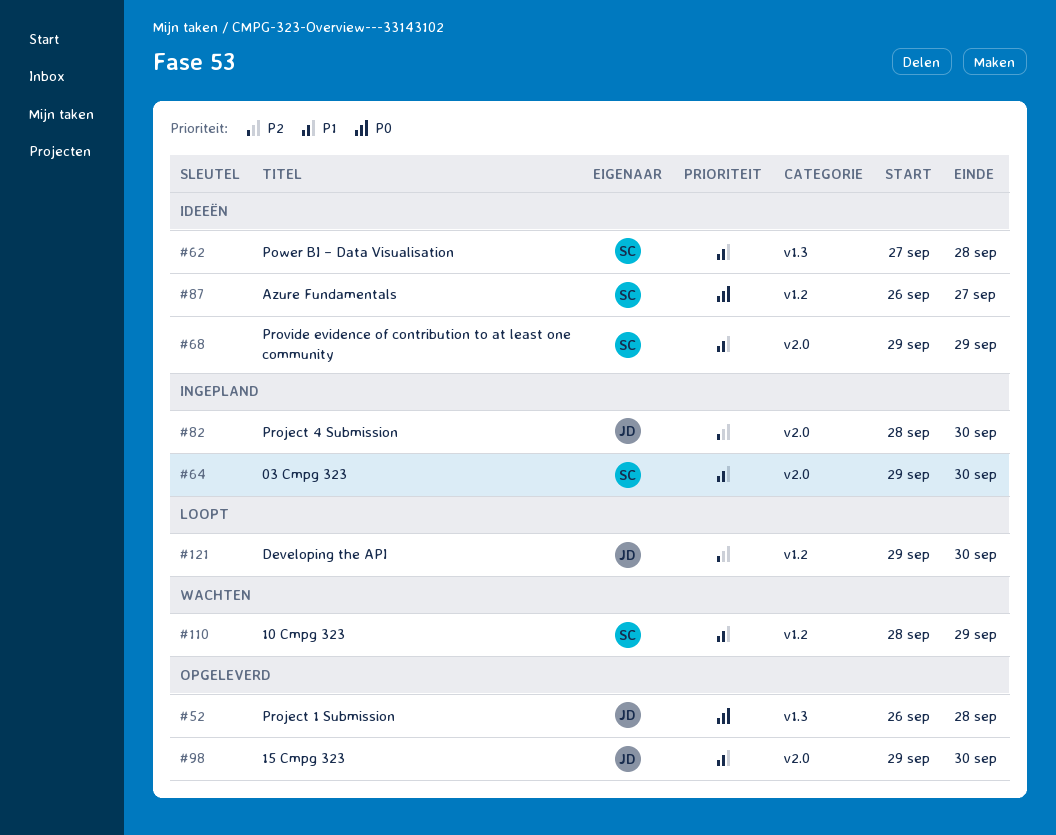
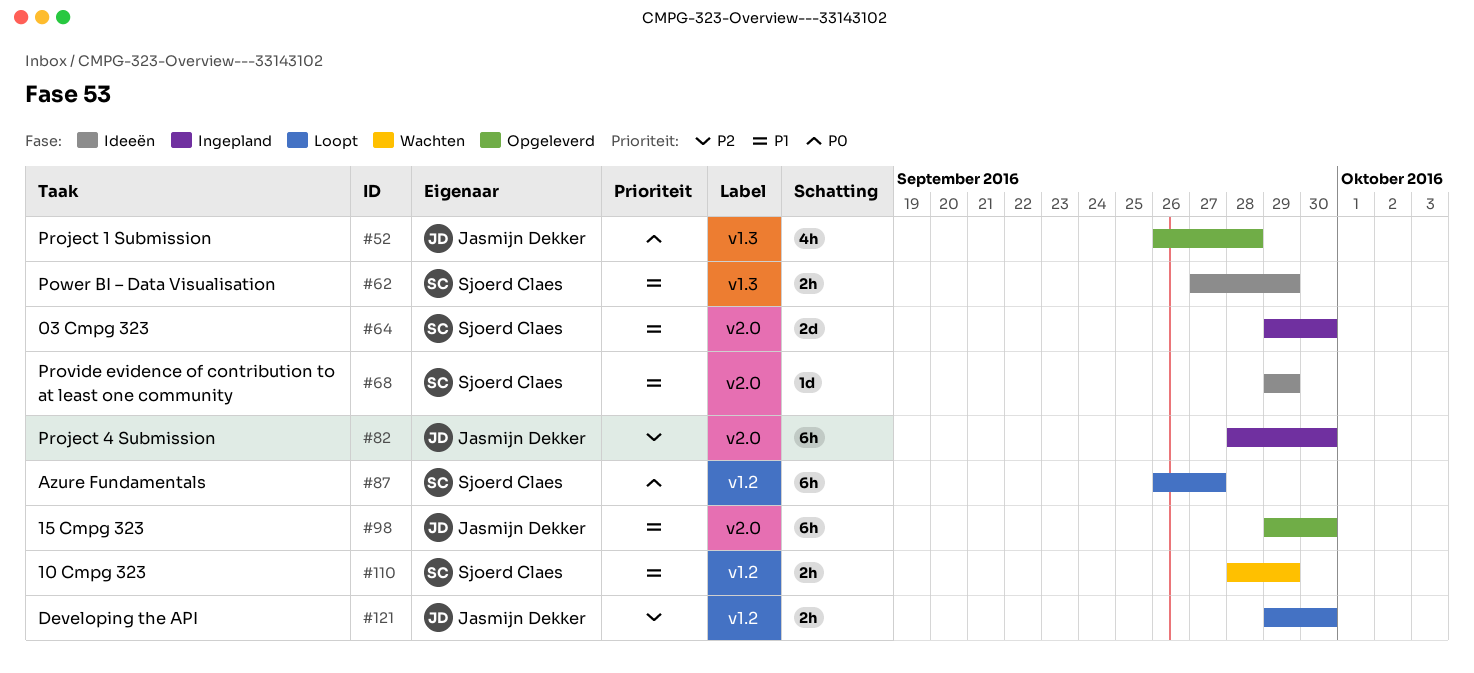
#62, due: Sep 28 -> Sep 29
#87, status: Ideeën -> Loopt

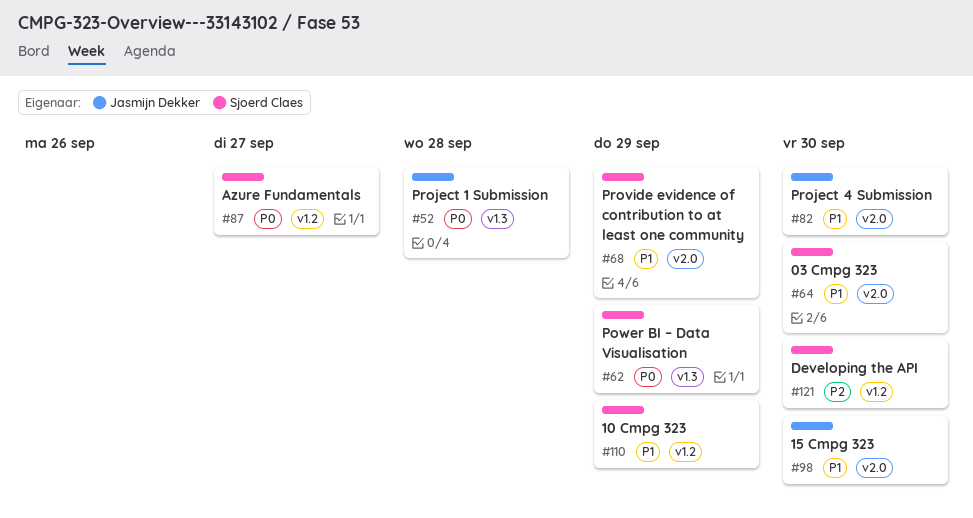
#62, priority: P1 -> P0
#82, priority: P2 -> P1
#121, owner: Jasmijn Dekker -> Sjoerd Claes

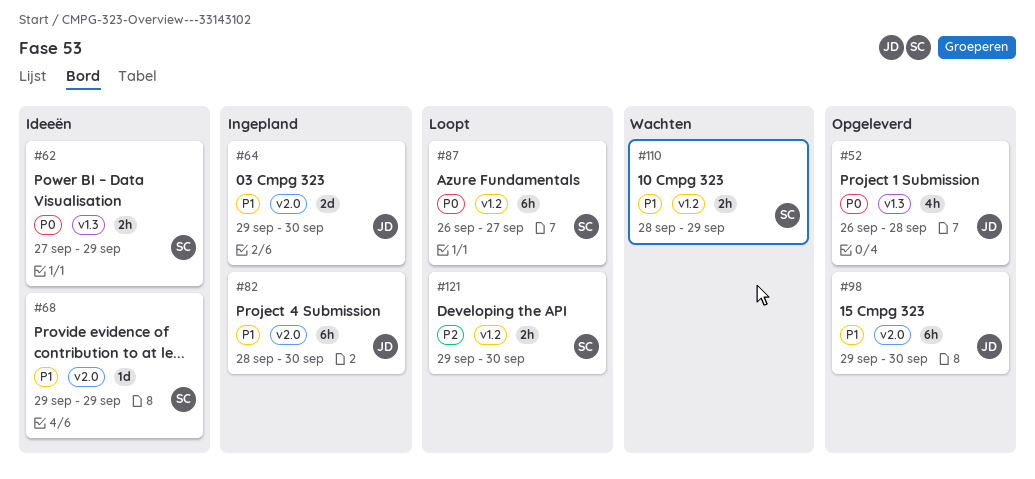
#64, owner: Sjoerd Claes -> Jasmijn Dekker

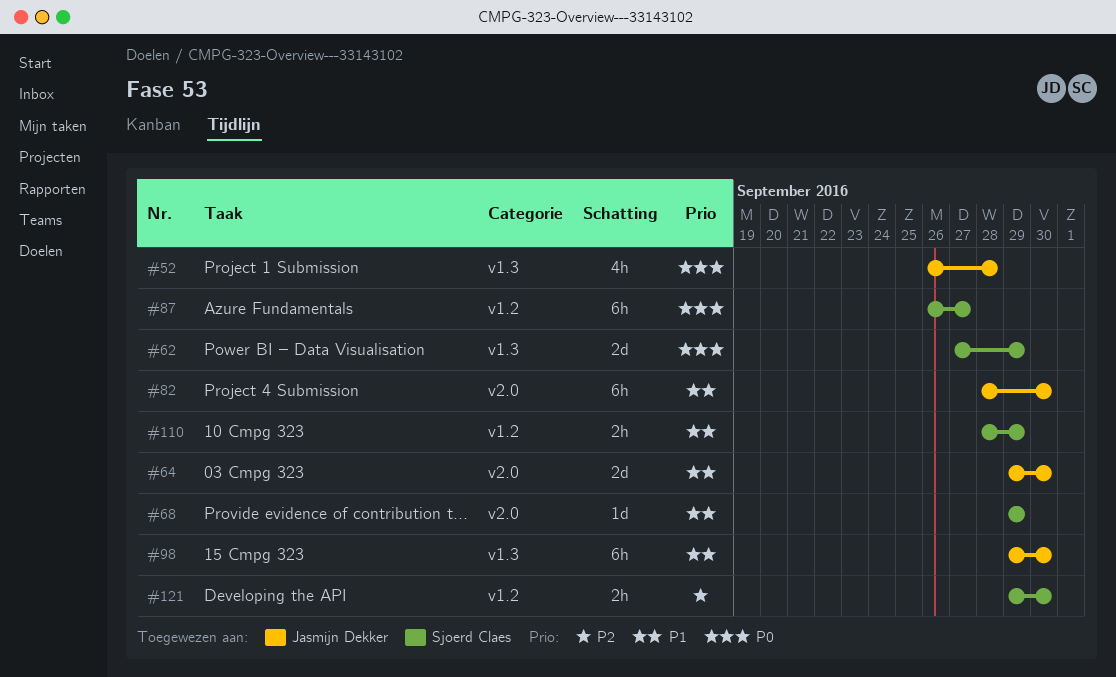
#62, estimate: 2h -> 2d
#98, label: v2.0 -> v1.3

